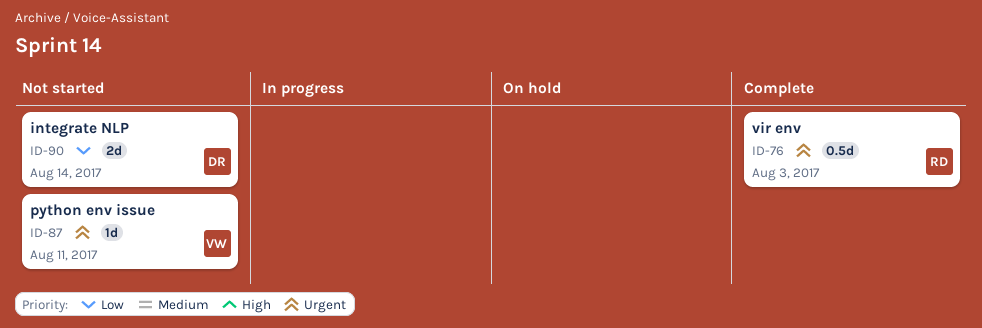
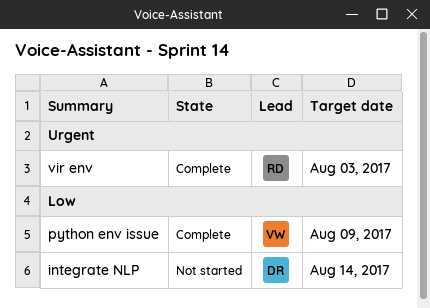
python env issue, status: Not started -> Complete
python env issue, priority: Urgent -> Low
python env issue, due: Aug 11 -> Aug 9

